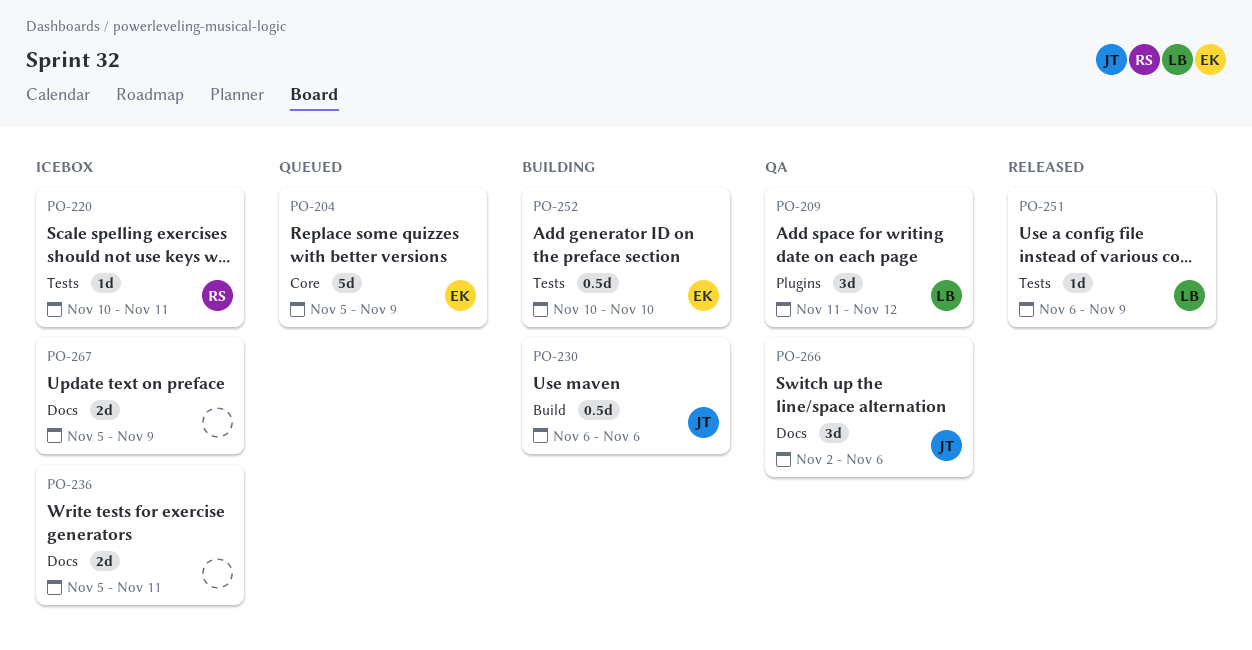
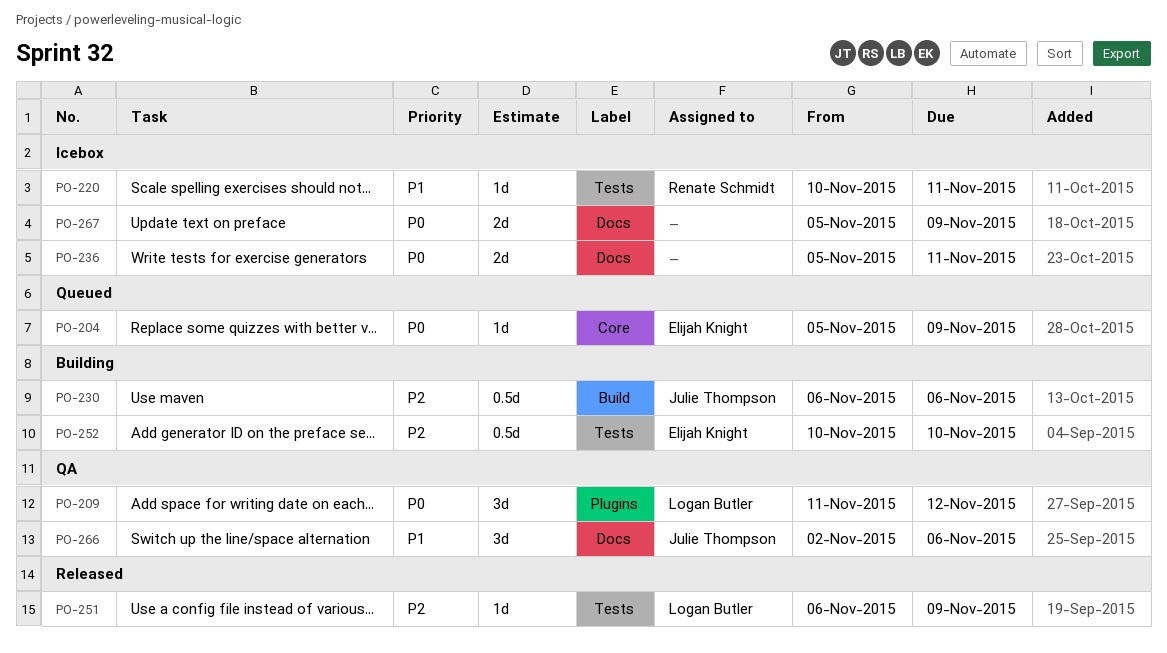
PO-204, estimate: 5d -> 1d

